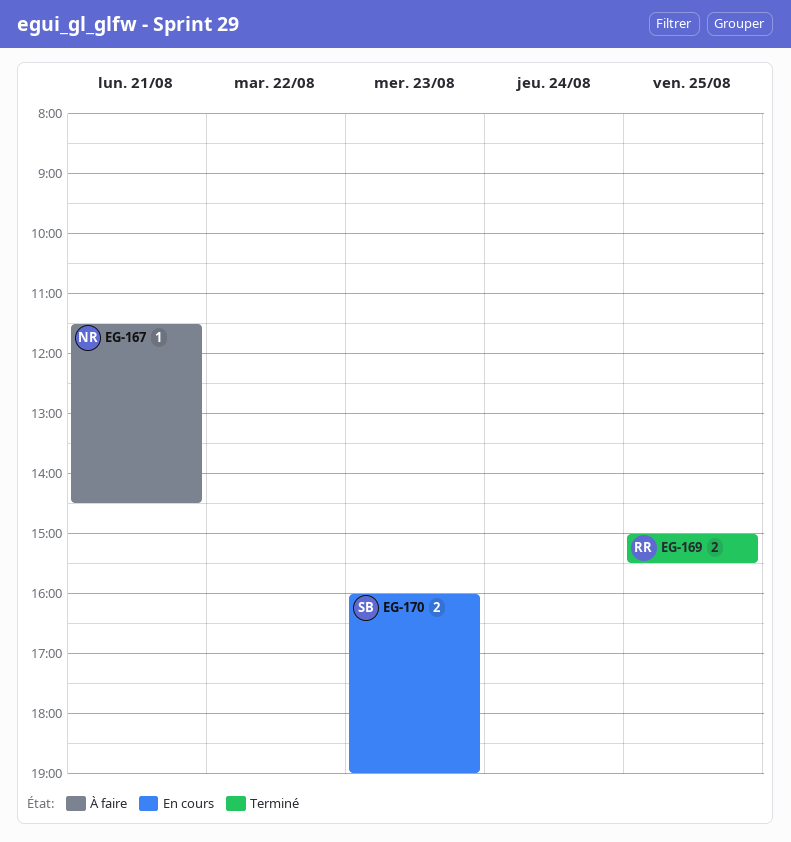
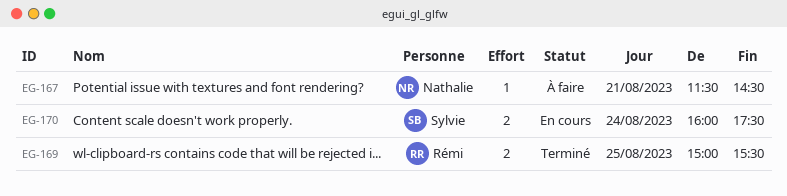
EG-170, day: Aug 23 -> Aug 24
EG-170, ends: 19:00 -> 17:30

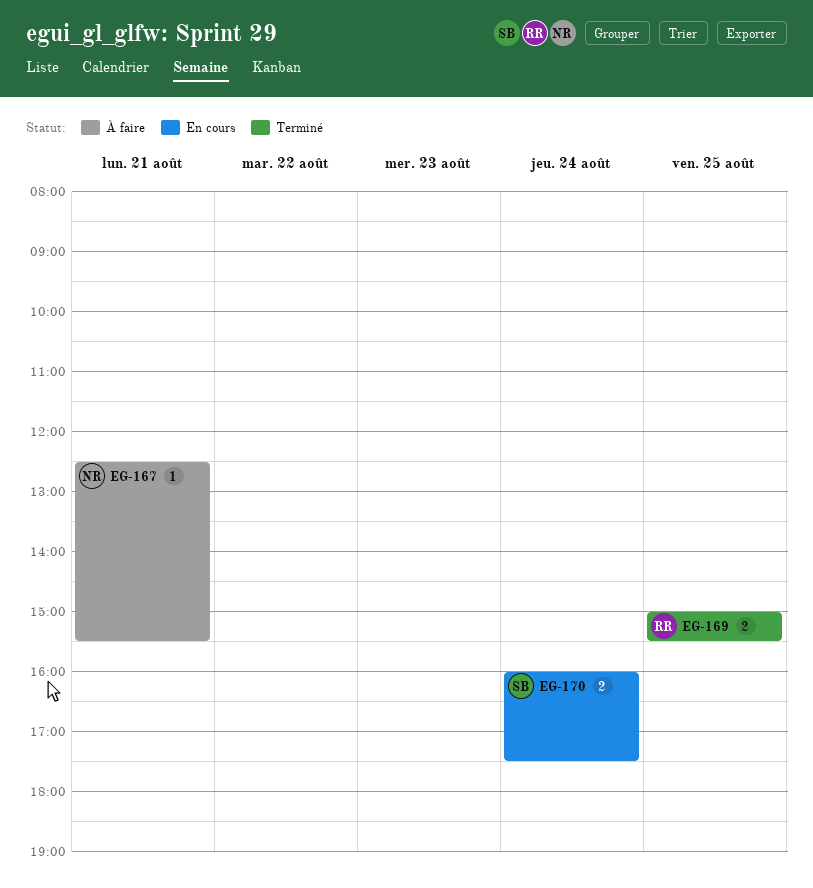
EG-167, begins: 11:30 -> 12:30
EG-167, ends: 14:30 -> 15:30

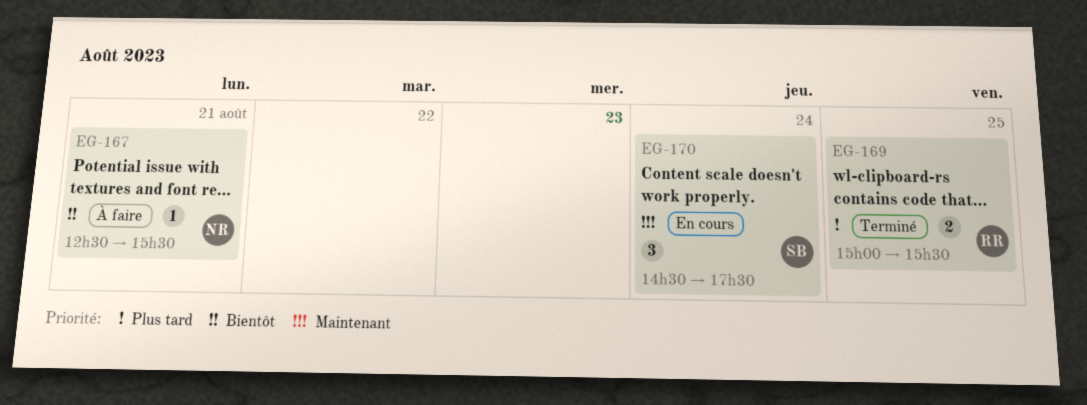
EG-170, estimate: 2 -> 3
EG-170, begins: 16:00 -> 14:30

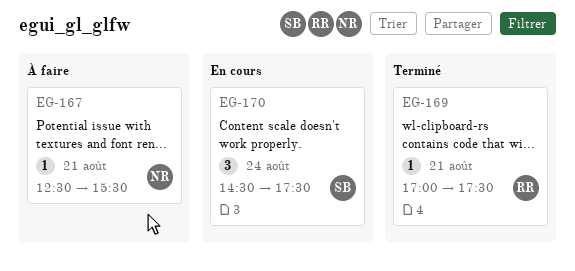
EG-169, estimate: 2 -> 1
EG-169, day: Aug 25 -> Aug 21
EG-169, begins: 15:00 -> 17:00
EG-169, ends: 15:30 -> 17:30

